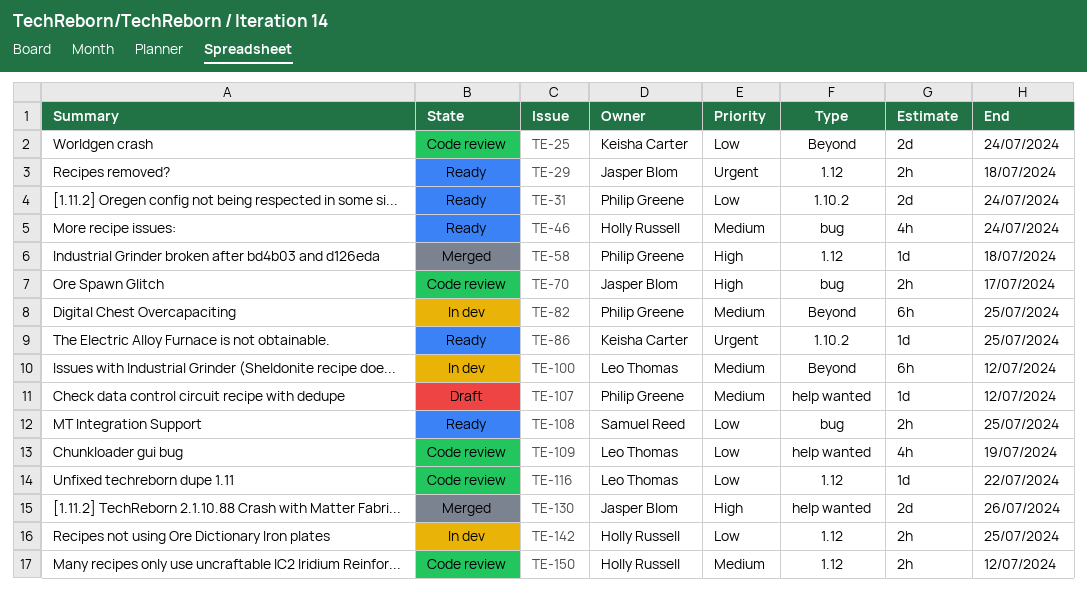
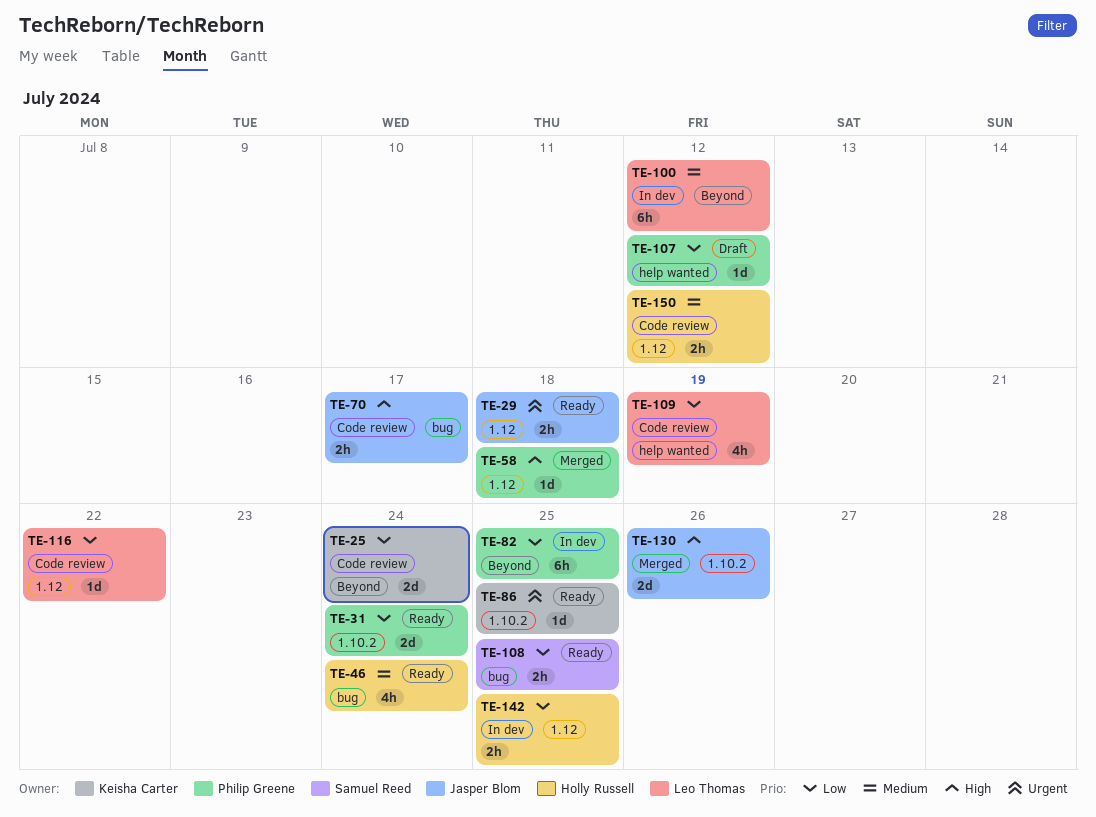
TE-82, priority: Medium -> Low
TE-107, priority: Medium -> Low
TE-130, label: help wanted -> 1.10.2

